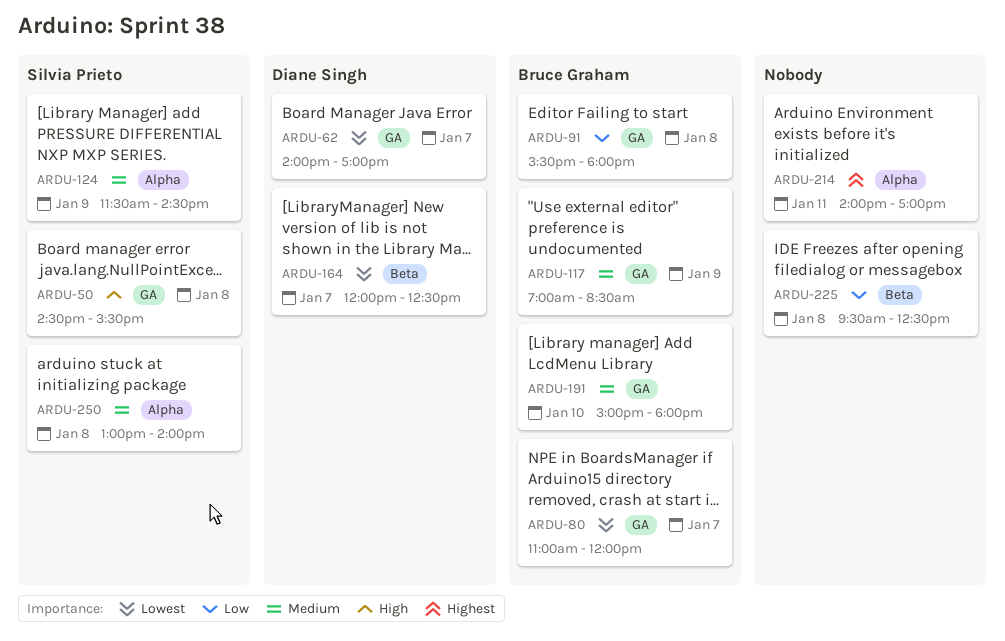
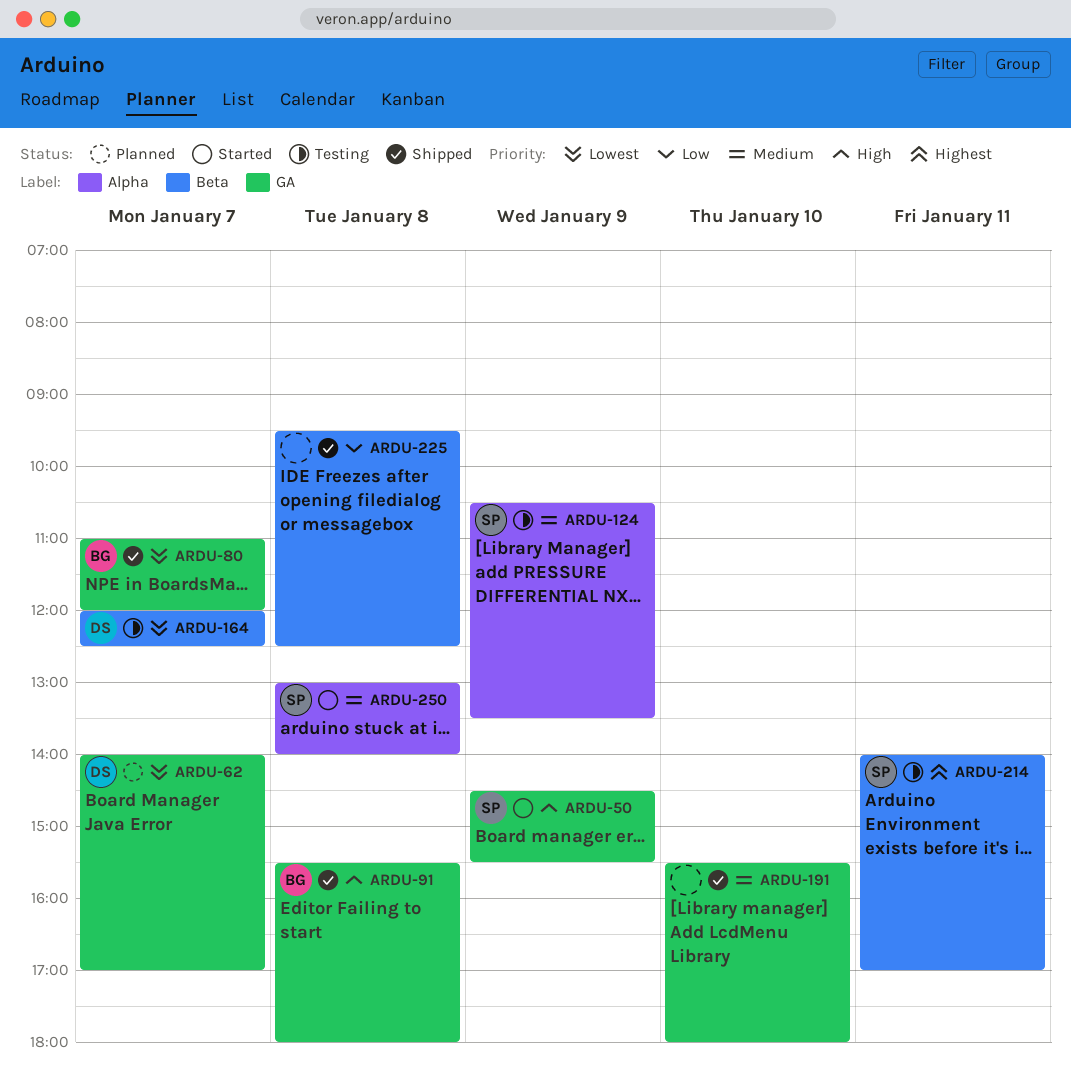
ARDU-50, day: Jan 8 -> Jan 9
ARDU-91, priority: Low -> High
ARDU-117: present -> none
ARDU-124, begins: 11:30 -> 10:30
ARDU-124, ends: 14:30 -> 13:30
ARDU-191, owner: Bruce Graham -> none
ARDU-191, begins: 15:00 -> 15:30
ARDU-214, owner: none -> Silvia Prieto
ARDU-214, label: Alpha -> Beta

